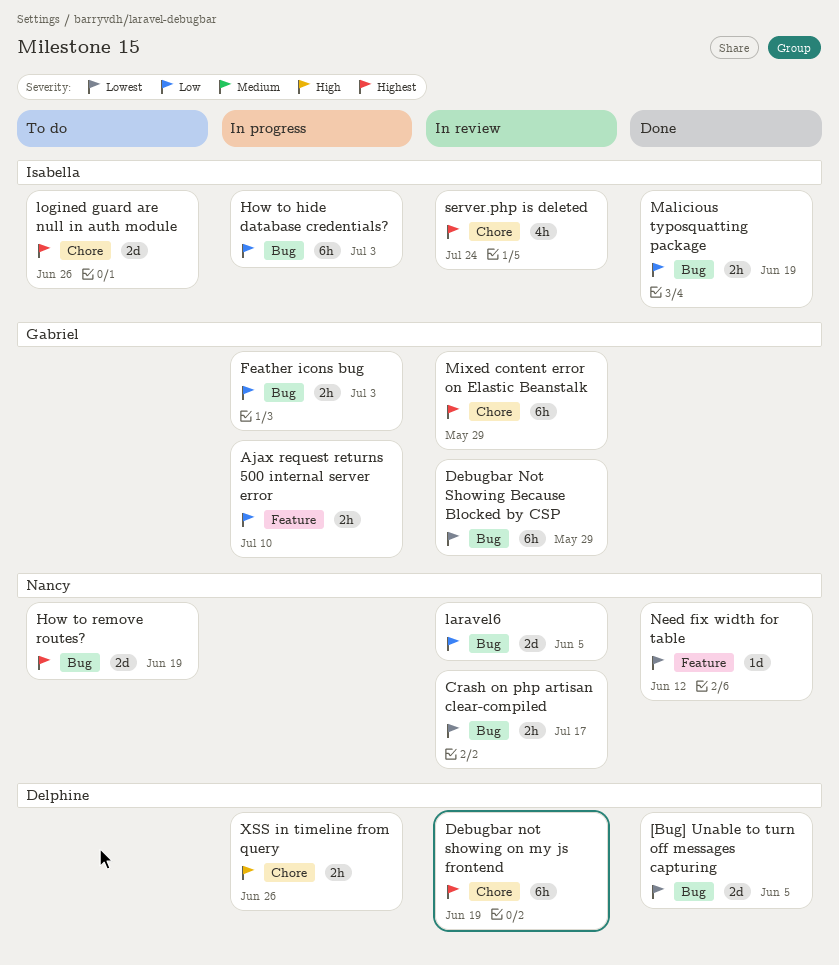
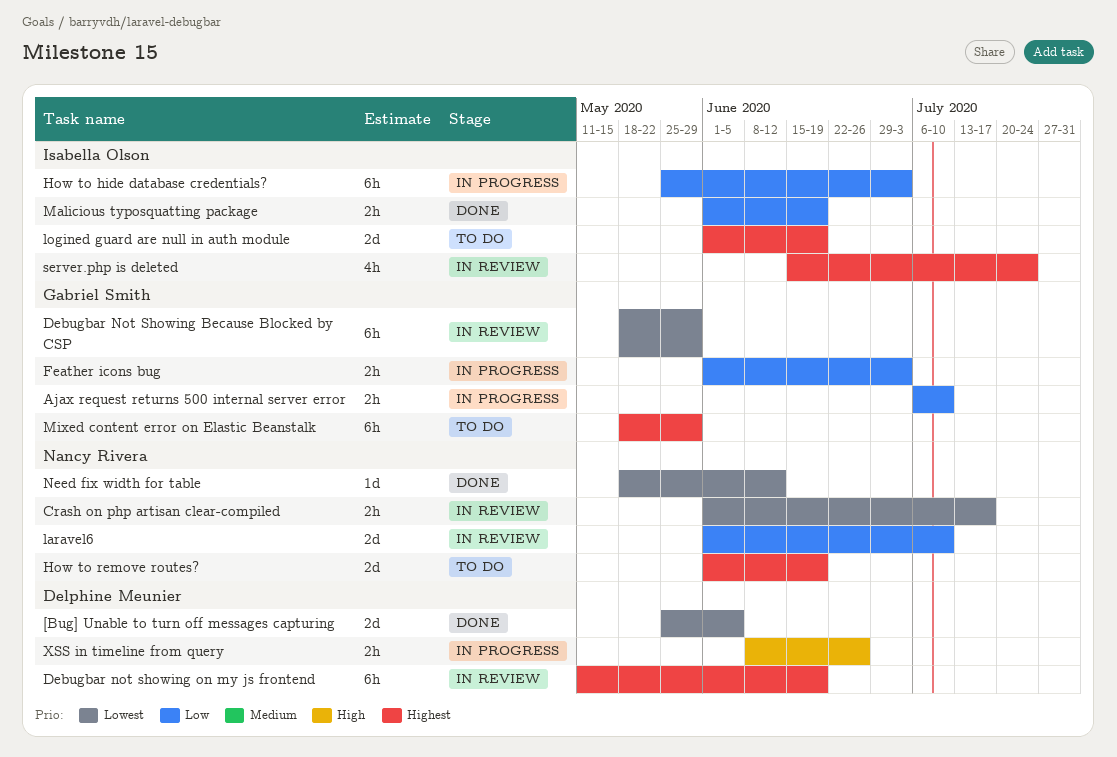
laravel6, due: Jun 5 -> Jul 10
logined guard are null in auth module, due: Jun 26 -> Jun 19
Mixed content error on Elastic Beanstalk, status: In review -> To do

